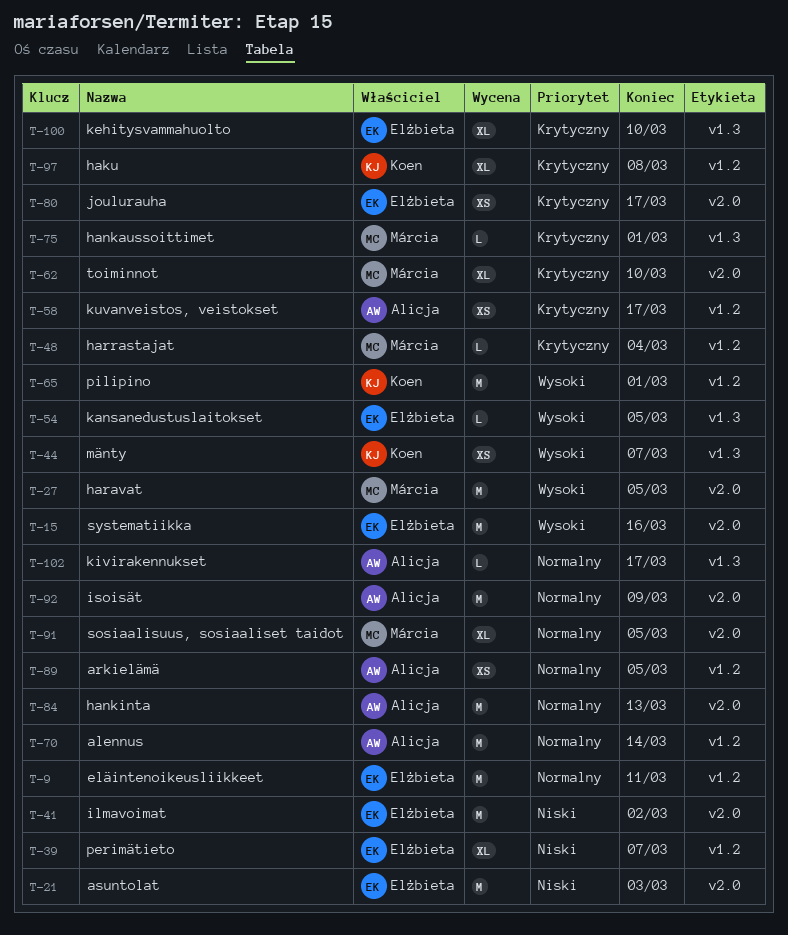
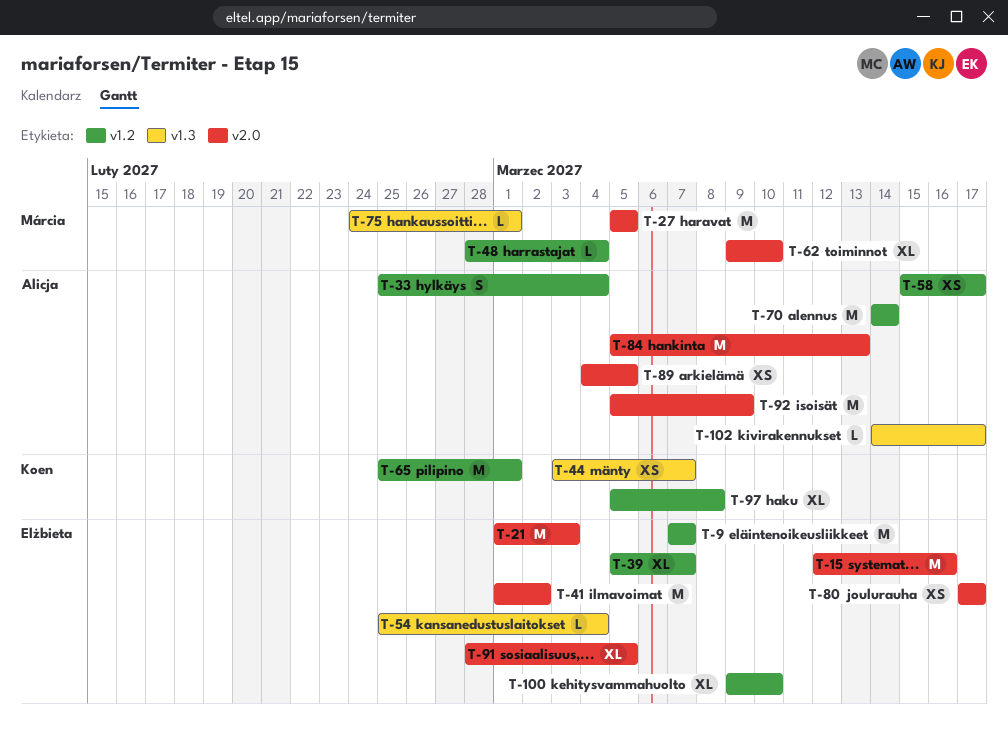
T-9, due: Mar 11 -> Mar 7
T-33: none -> present
T-54, due: Mar 5 -> Mar 4
T-89, label: v1.2 -> v2.0
T-91, owner: Márcia -> Elżbieta
T-100, label: v1.3 -> v1.2

